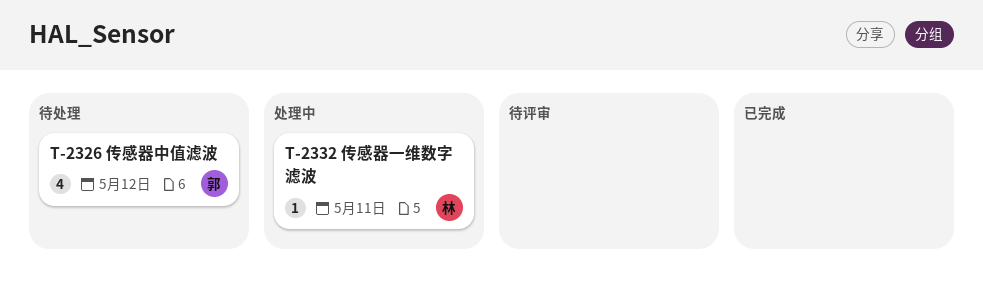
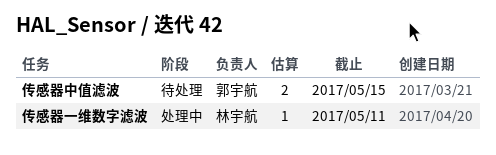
传感器中值滤波, estimate: 4 -> 2
传感器中值滤波, due: May 12 -> May 15

